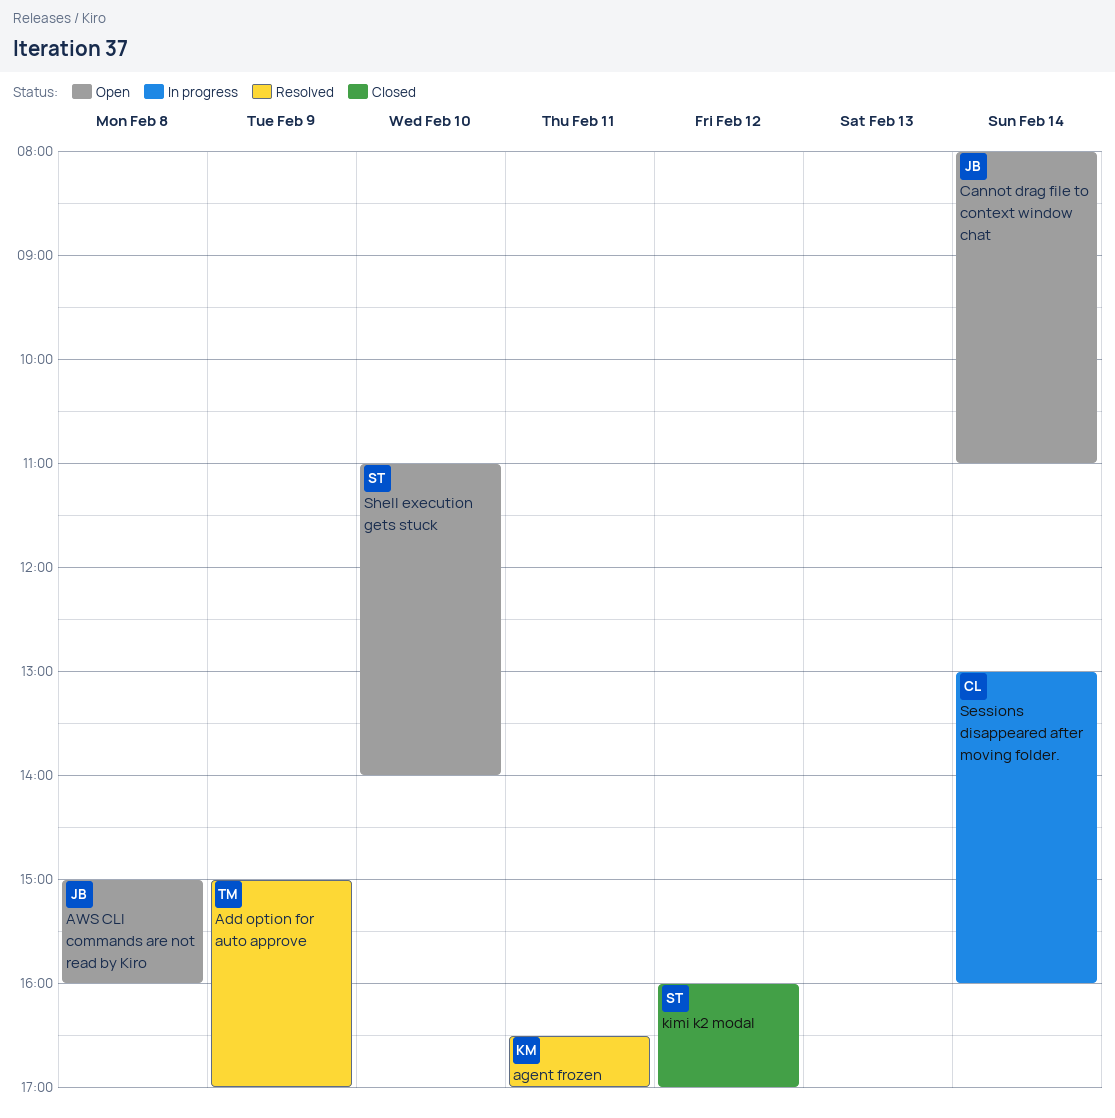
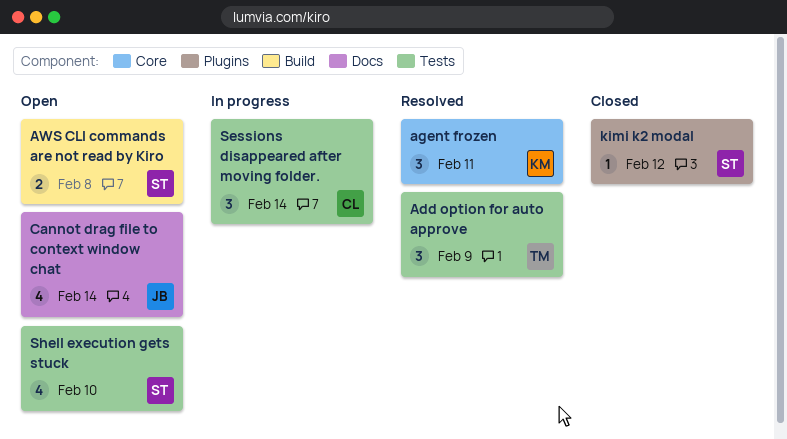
AWS CLI commands are not read by Kiro, owner: JB -> ST

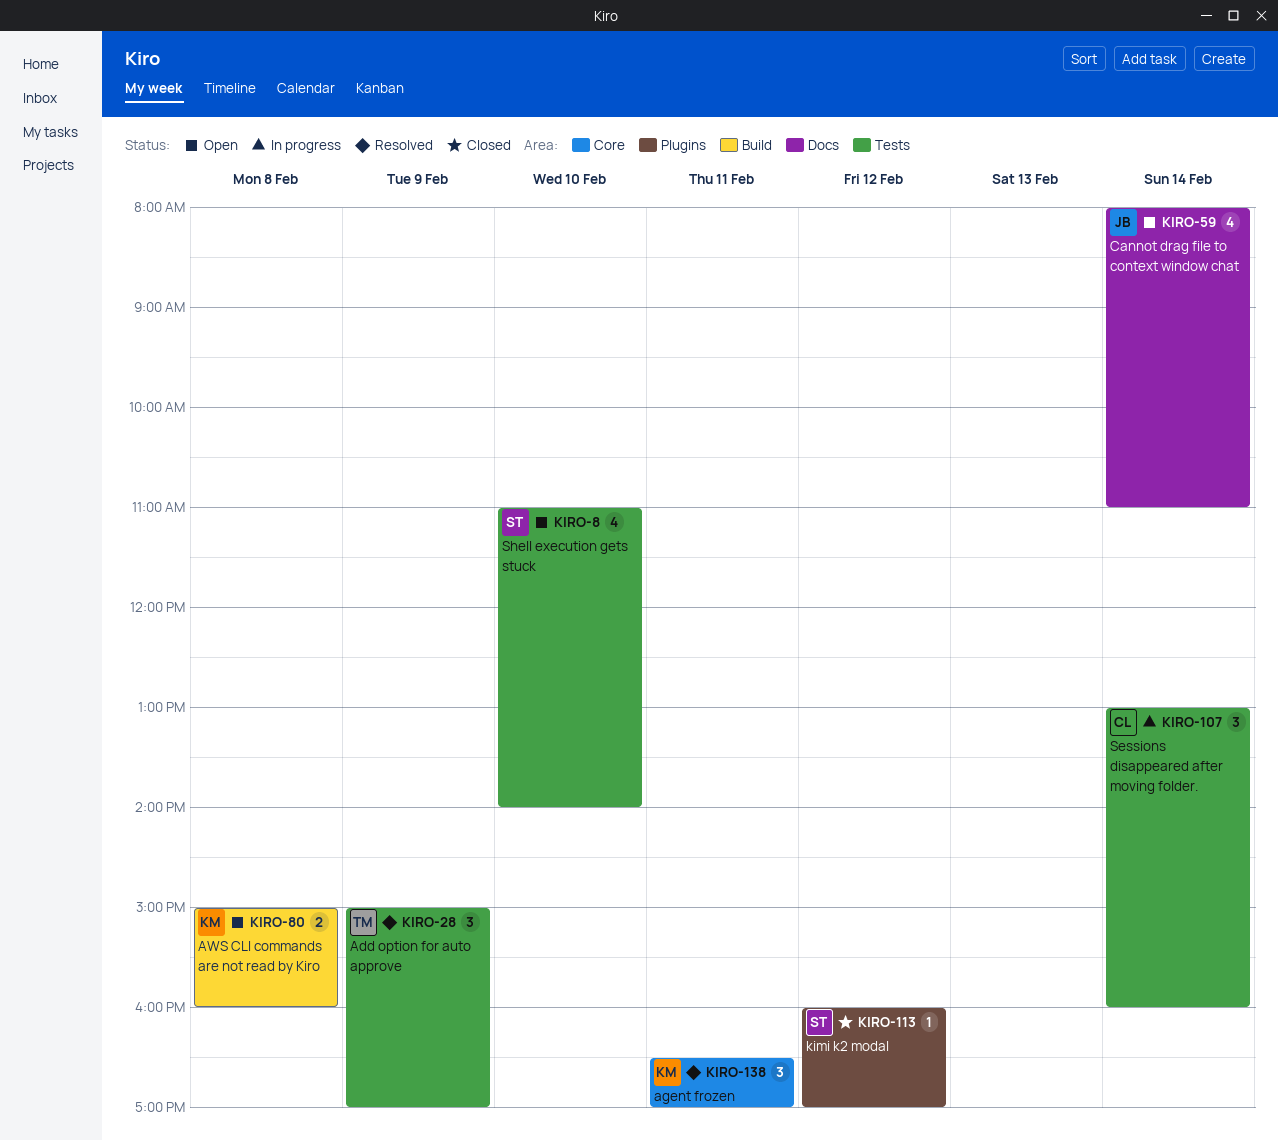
AWS CLI commands are not read by Kiro, owner: ST -> KM

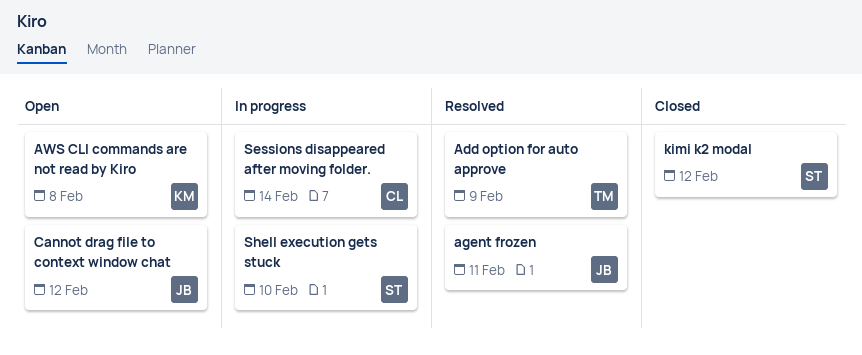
agent frozen, owner: KM -> JB
Cannot drag file to context window chat, day: Feb 14 -> Feb 12
Shell execution gets stuck, status: Open -> In progress

